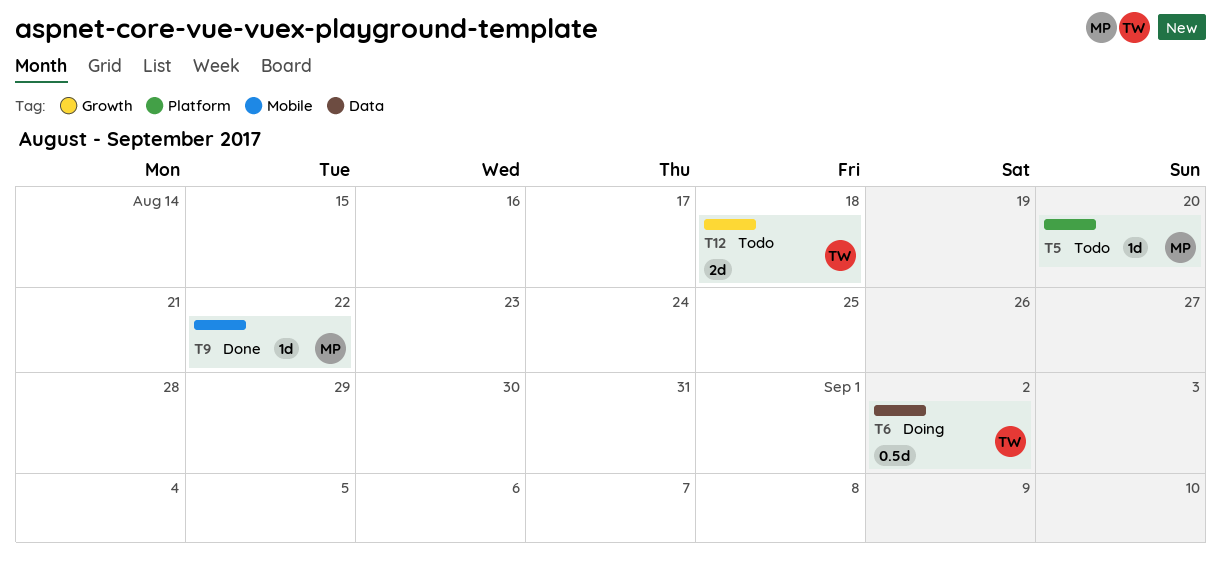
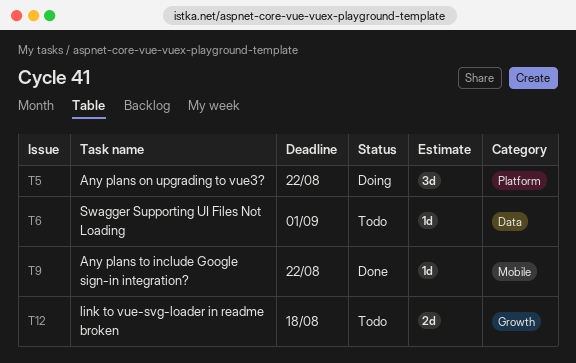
T5, status: Todo -> Doing
T5, estimate: 1d -> 3d
T5, due: Aug 20 -> Aug 22
T6, status: Doing -> Todo
T6, estimate: 0.5d -> 1d
T6, due: Sep 2 -> Sep 1

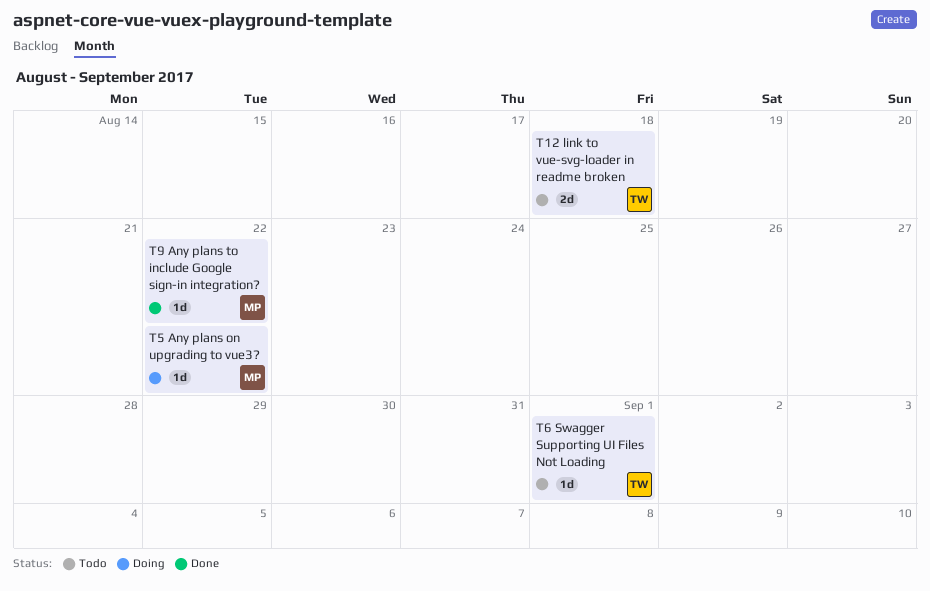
T5, estimate: 3d -> 1d

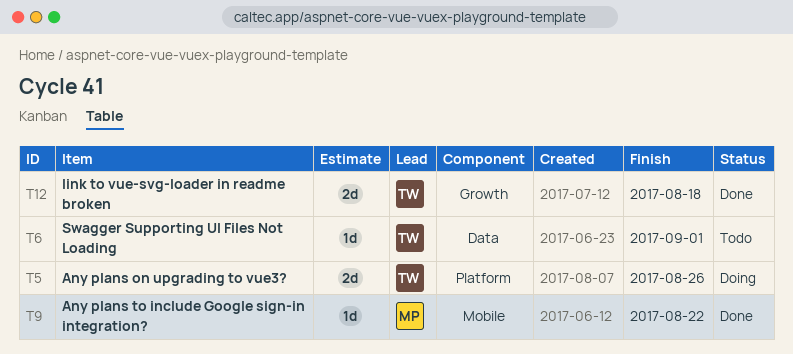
T5, owner: MP -> TW
T5, estimate: 1d -> 2d
T5, due: Aug 22 -> Aug 26
T12, status: Todo -> Done

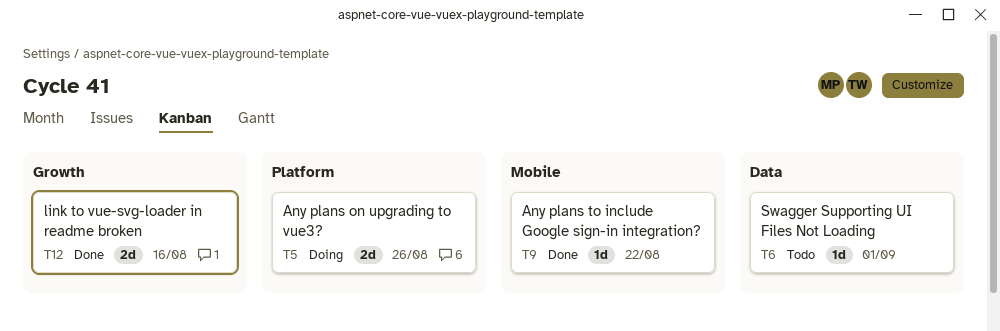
T12, due: Aug 18 -> Aug 16

